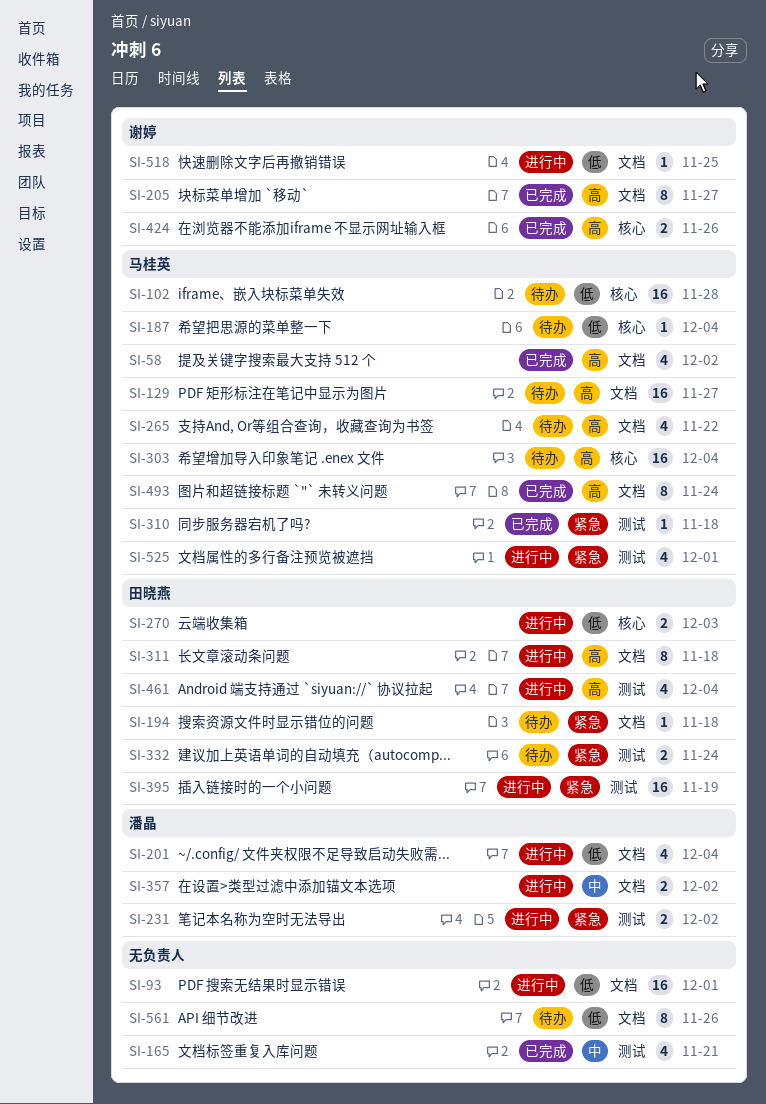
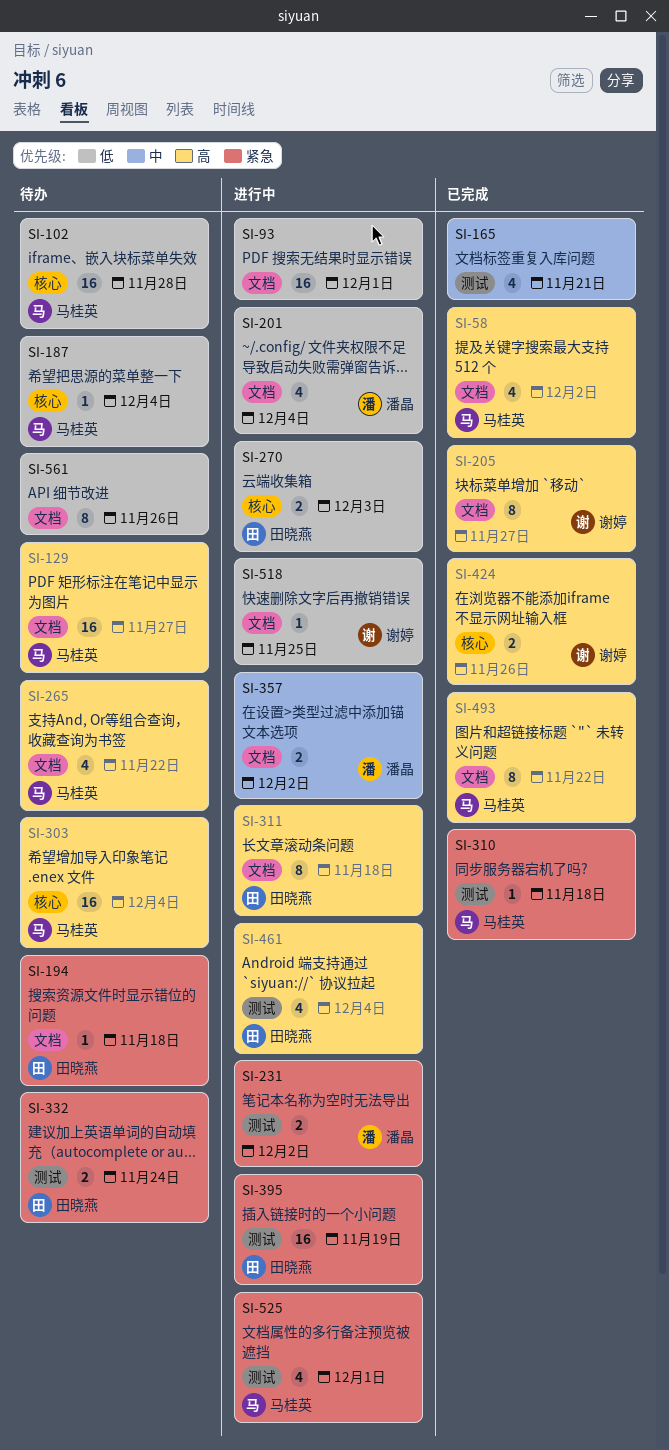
SI-493, due: Nov 24 -> Nov 22

